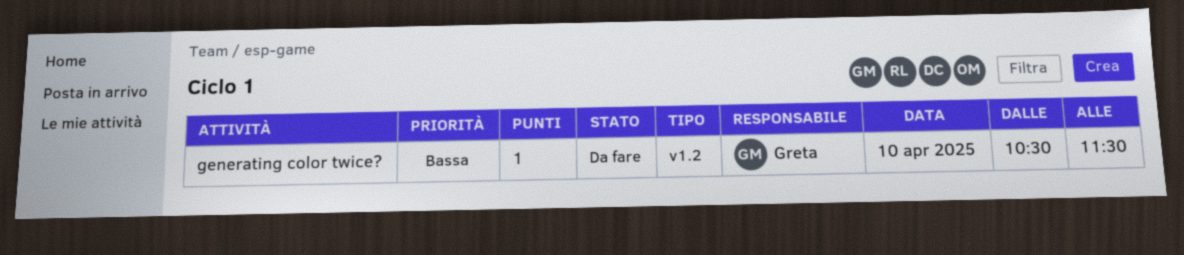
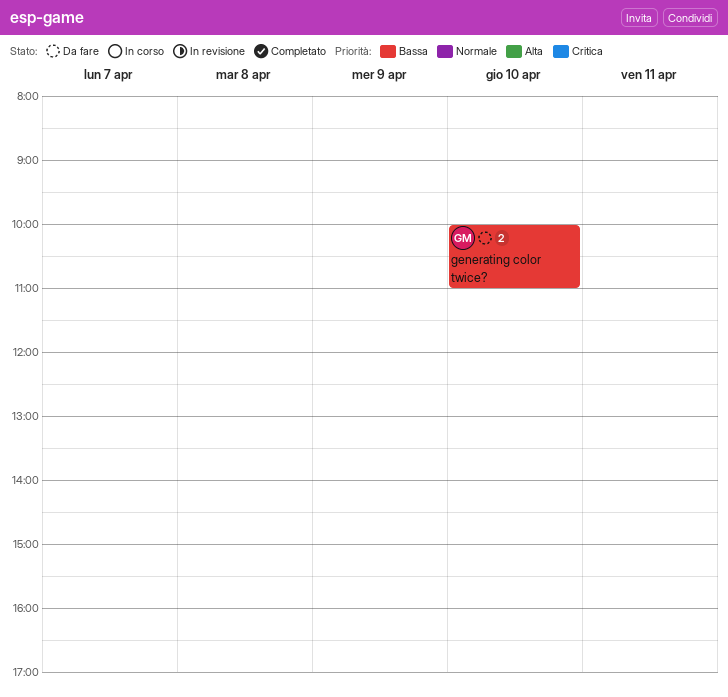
generating color twice?, estimate: 1 -> 2
generating color twice?, begins: 10:30 -> 10:00
generating color twice?, ends: 11:30 -> 11:00

